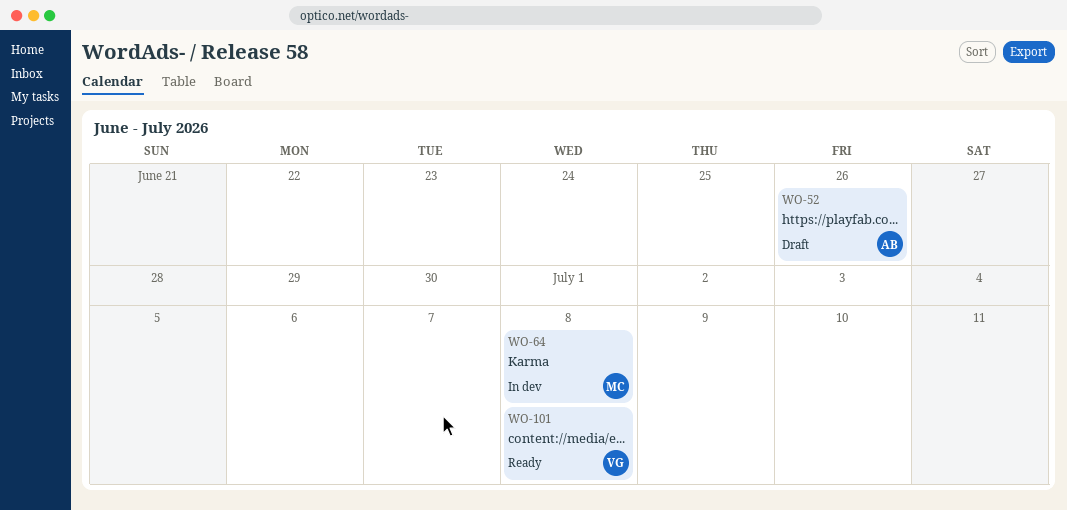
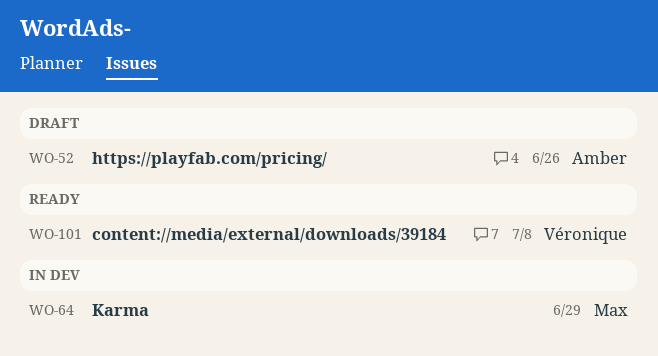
WO-64, due: Jul 8 -> Jun 29

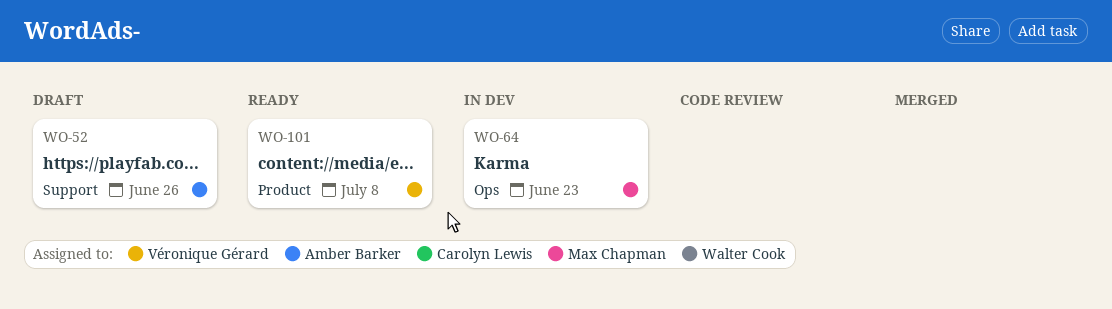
WO-64, due: Jun 29 -> Jun 23

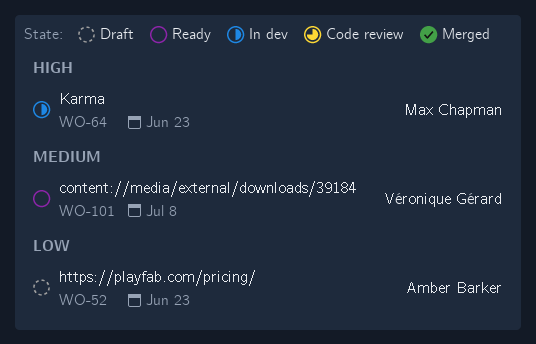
WO-52, due: Jun 26 -> Jun 23

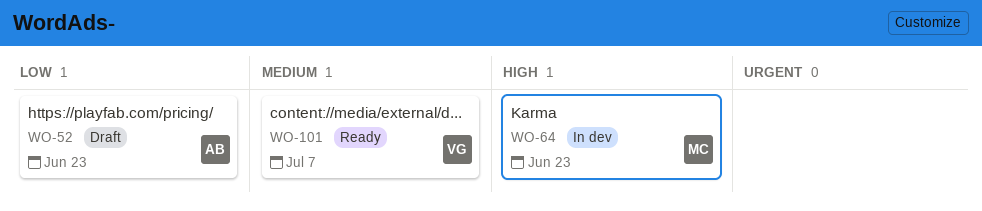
WO-101, due: Jul 8 -> Jul 7

